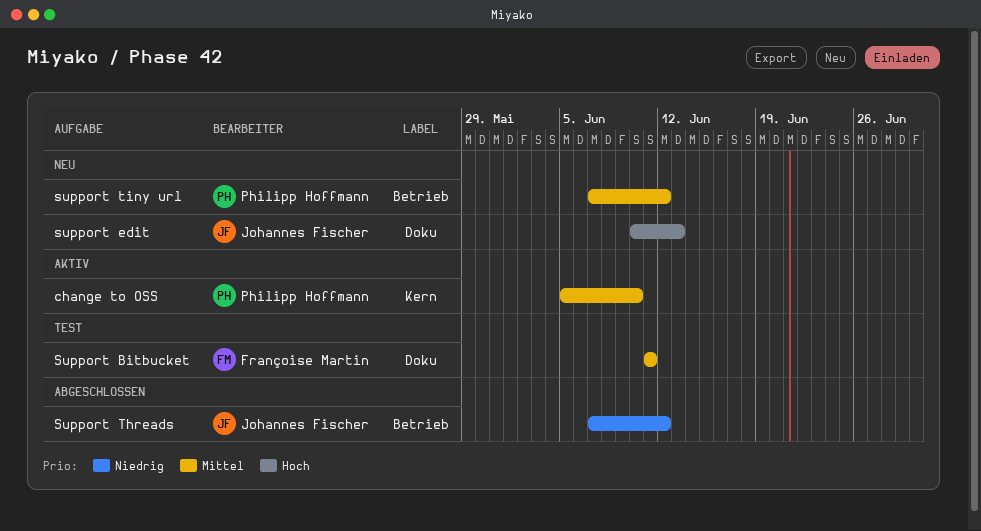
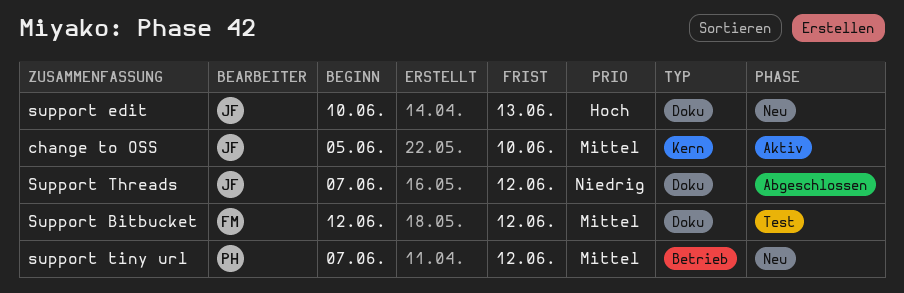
change to OSS, owner: Philipp Hoffmann -> Johannes Fischer
Support Bitbucket, start: Jun 11 -> Jun 12
Support Bitbucket, due: Jun 11 -> Jun 12
Support Threads, label: Betrieb -> Doku

